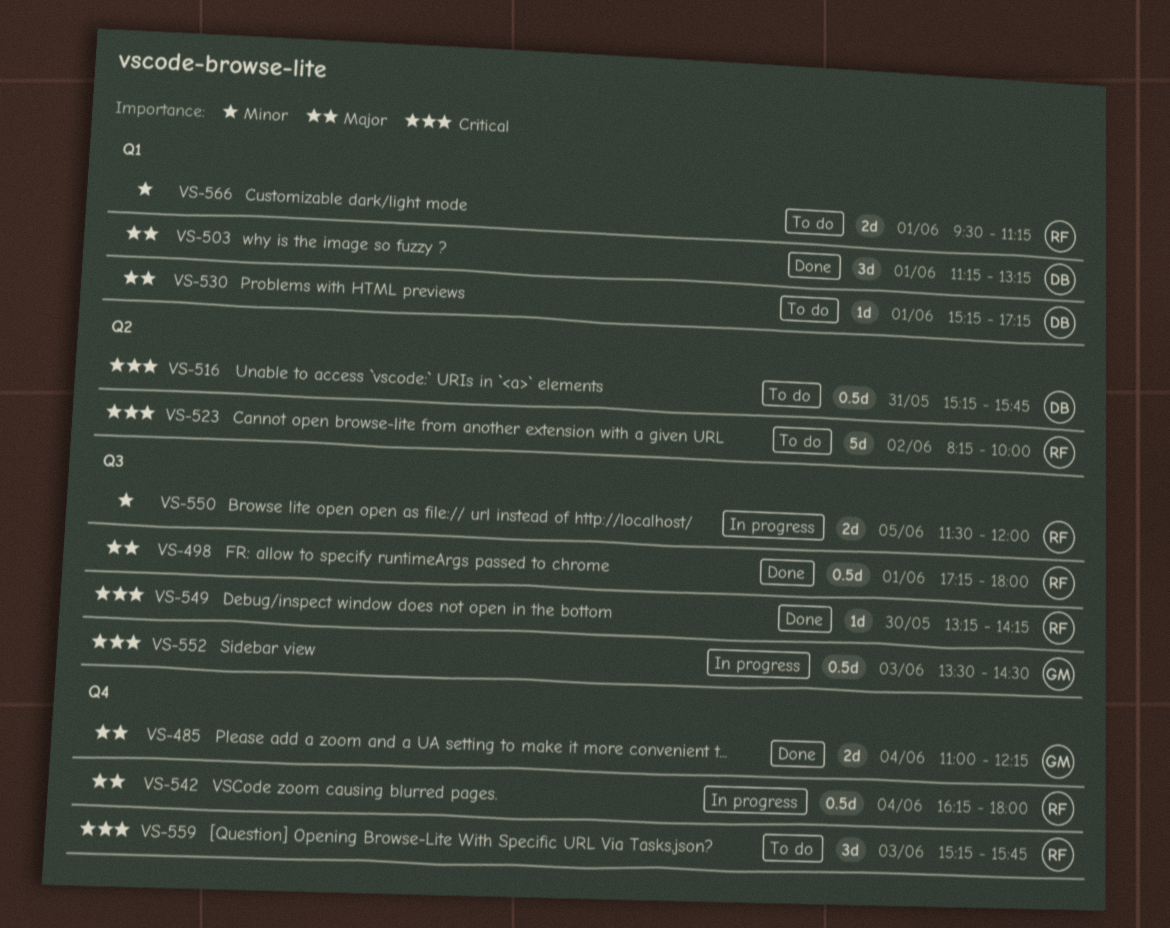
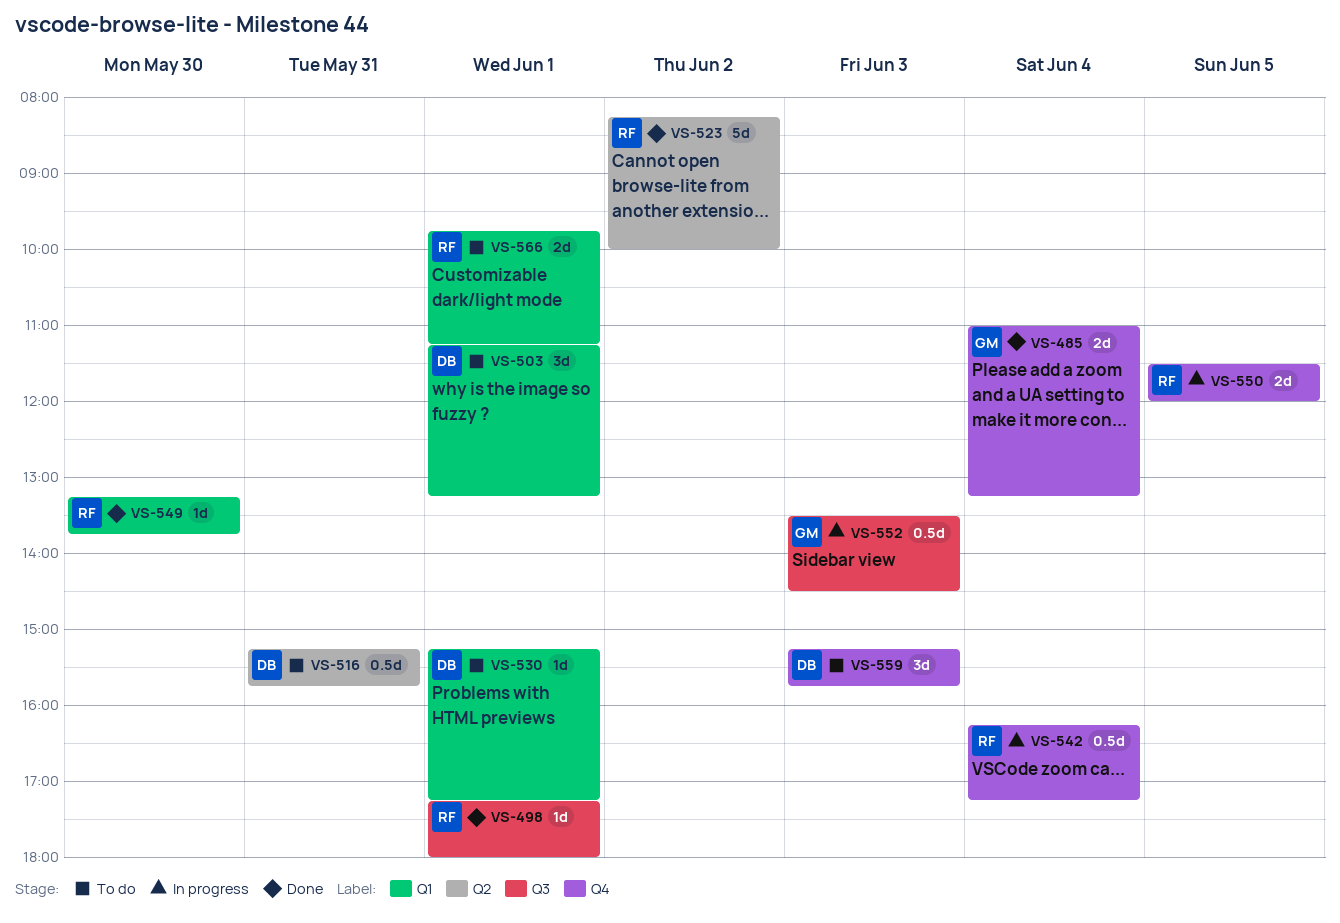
VS-485, ends: 12:15 -> 13:15
VS-498, estimate: 0.5d -> 1d
VS-503, status: Done -> To do
VS-523, status: To do -> Done
VS-542, ends: 18:00 -> 17:15
VS-549, label: Q3 -> Q1
VS-549, ends: 14:15 -> 13:45
VS-550, label: Q3 -> Q4
VS-559, owner: RF -> DB
VS-566, begins: 09:30 -> 09:45

